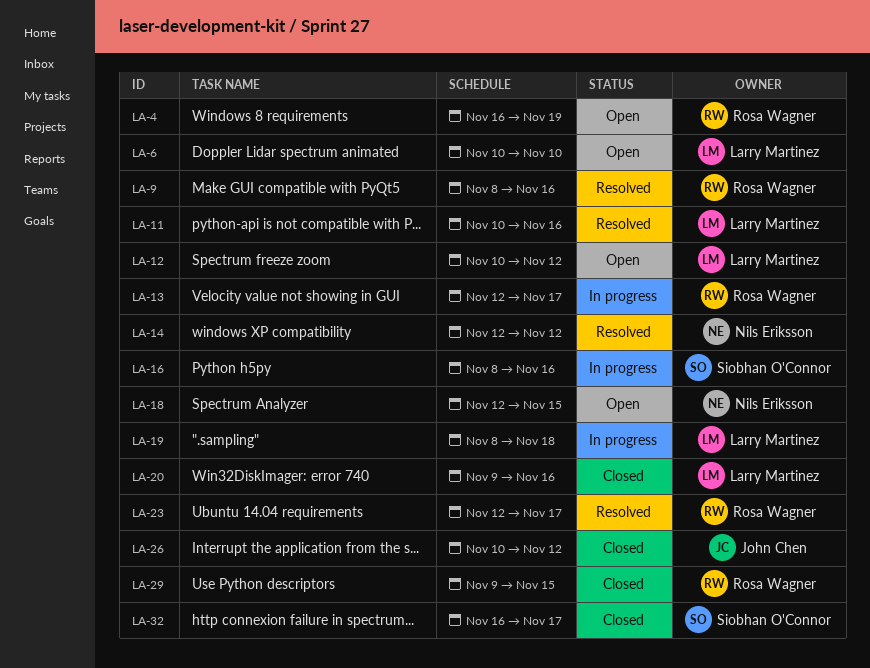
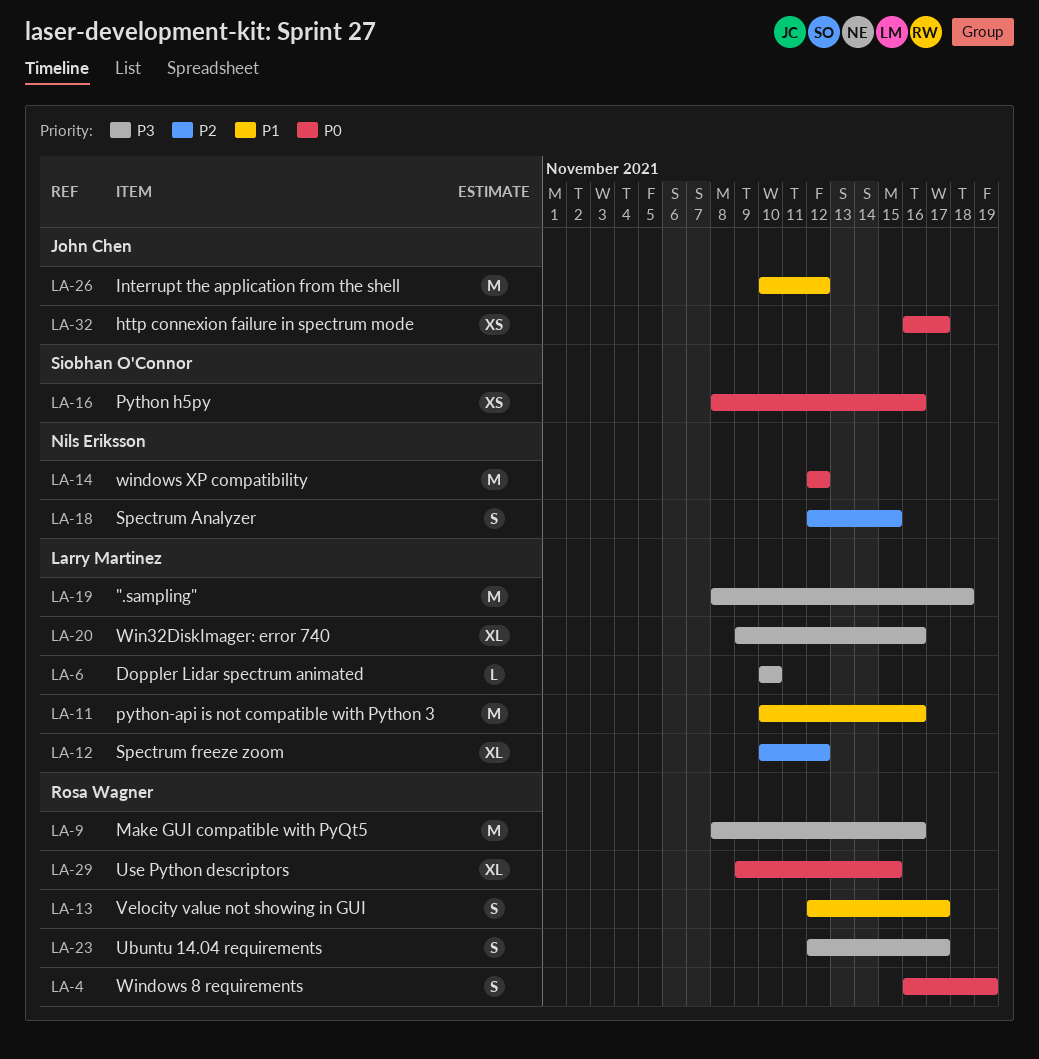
LA-32, owner: Siobhan O'Connor -> John Chen

